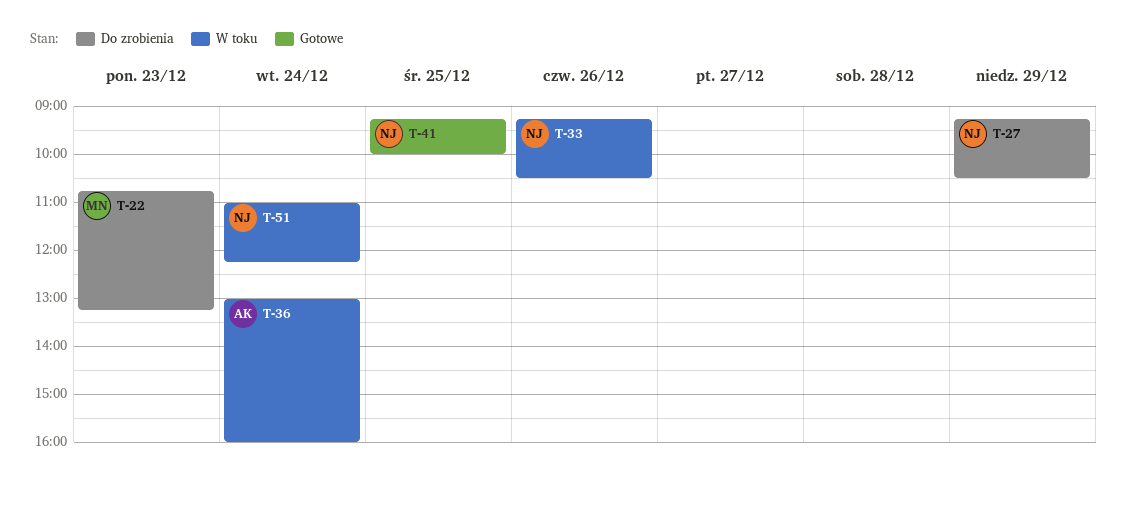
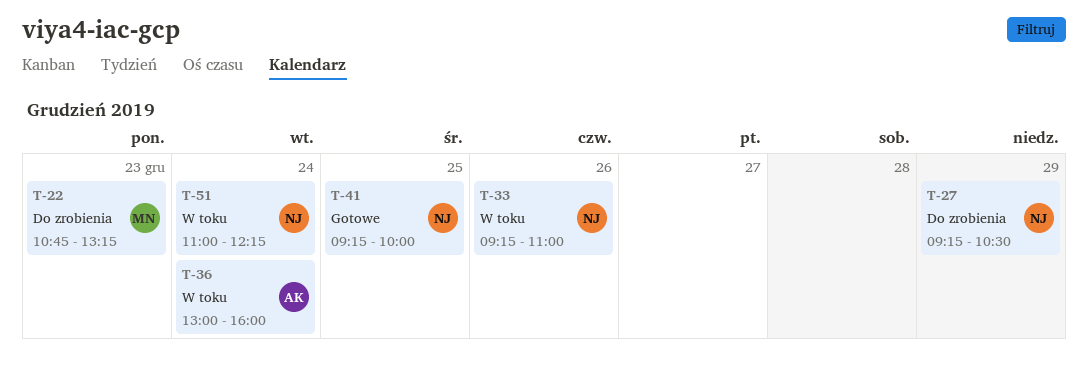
T-33, ends: 10:30 -> 11:00

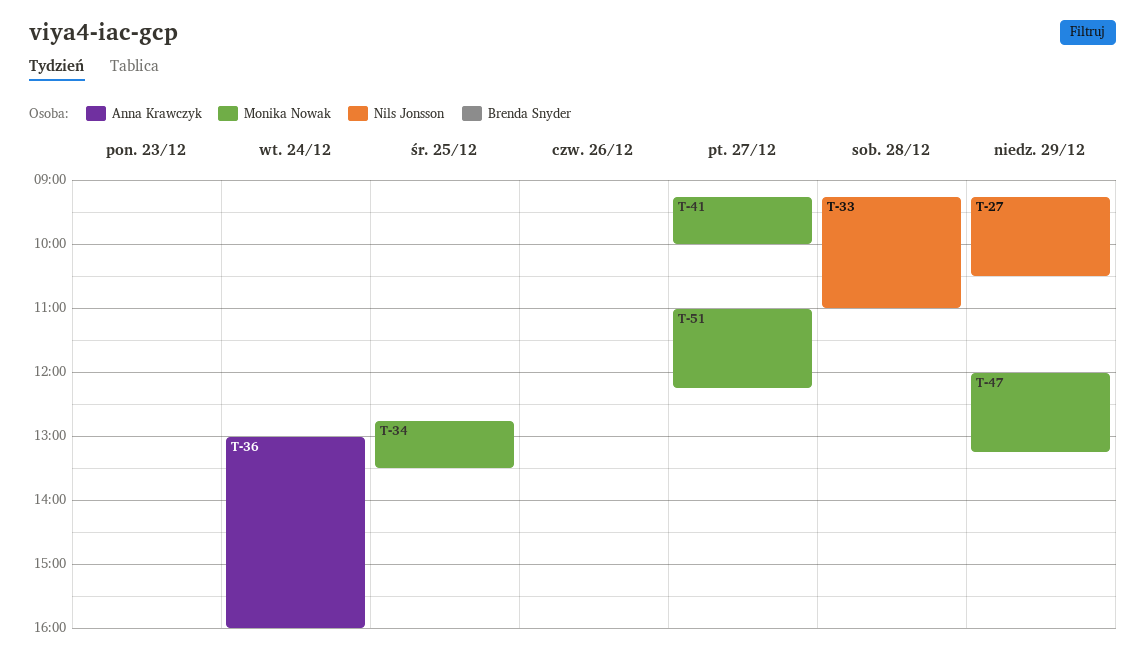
T-22: present -> none
T-33, day: Dec 26 -> Dec 28
T-34: none -> present
T-41, owner: Nils Jonsson -> Monika Nowak
T-41, day: Dec 25 -> Dec 27
T-47: none -> present
T-51, owner: Nils Jonsson -> Monika Nowak
T-51, day: Dec 24 -> Dec 27

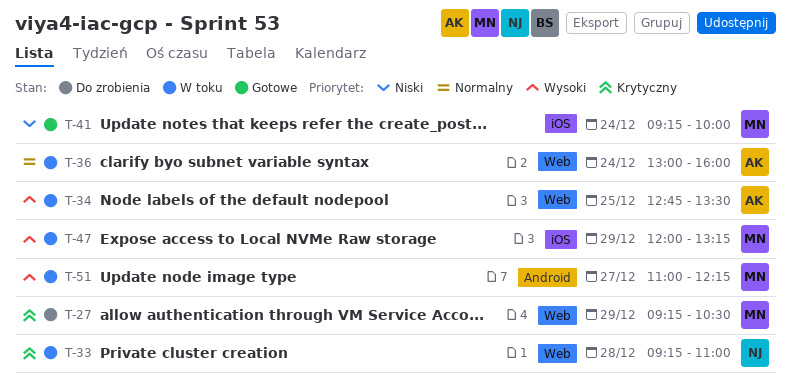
T-27, owner: Nils Jonsson -> Monika Nowak
T-34, owner: Monika Nowak -> Anna Krawczyk
T-41, day: Dec 27 -> Dec 24

